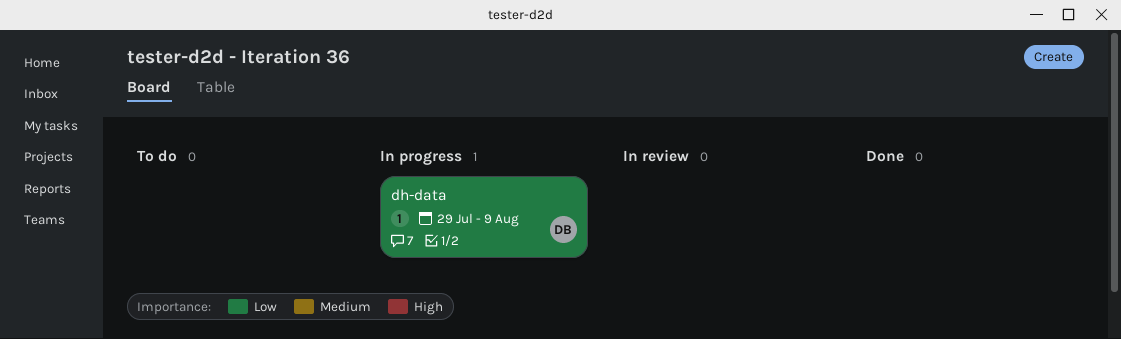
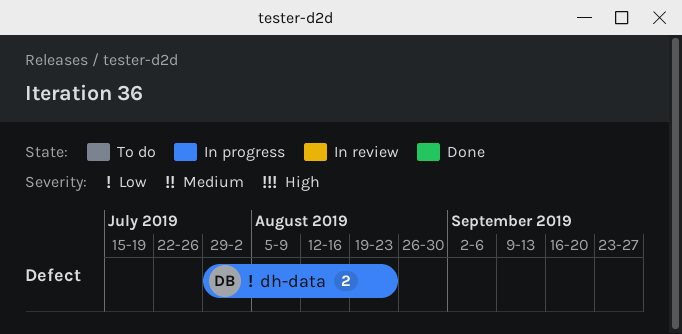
dh-data, estimate: 1 -> 2
dh-data, due: Aug 9 -> Aug 23

